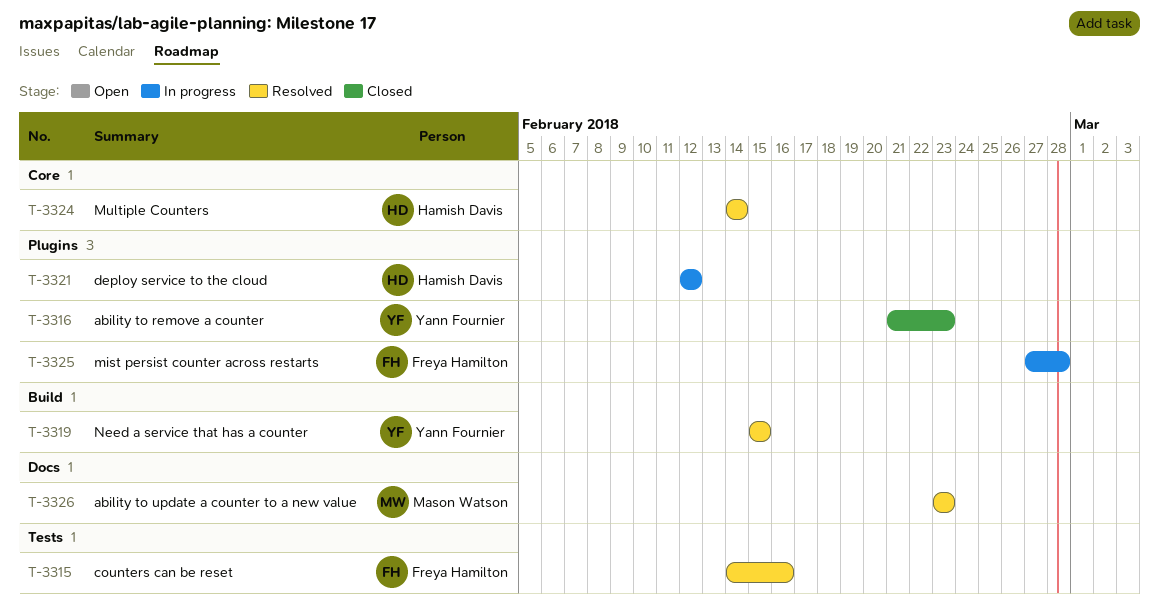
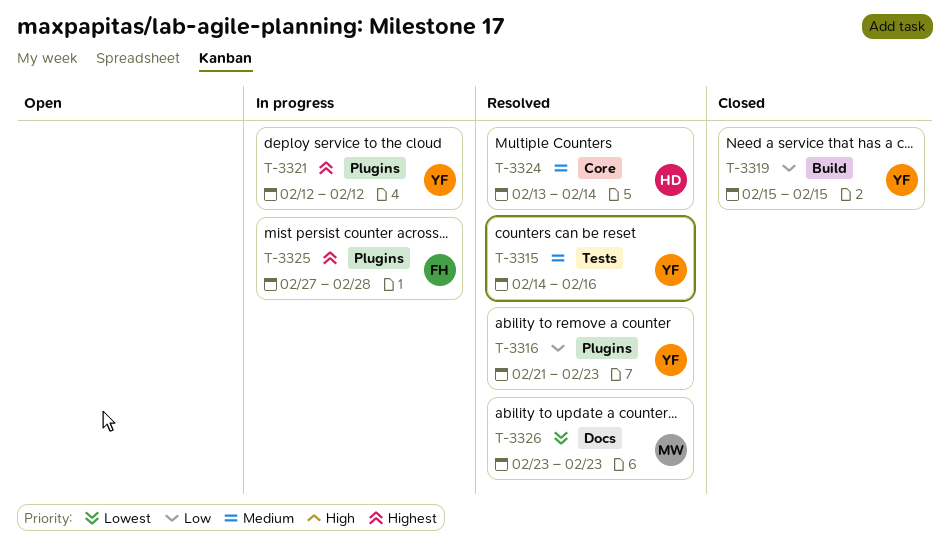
T-3315, owner: Freya Hamilton -> Yann Fournier
T-3316, status: Closed -> Resolved
T-3319, status: Resolved -> Closed
T-3321, owner: Hamish Davis -> Yann Fournier
T-3324, start: Feb 14 -> Feb 13

